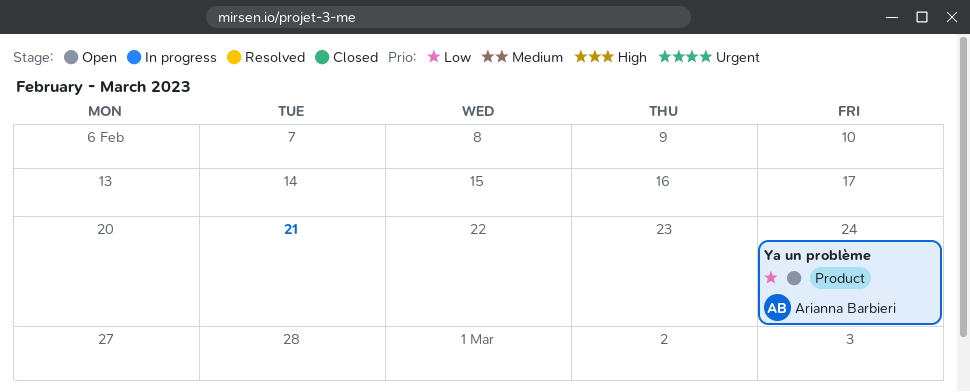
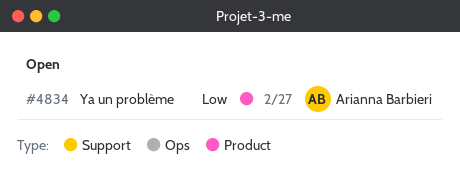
Ya un problème, due: Feb 24 -> Feb 27

